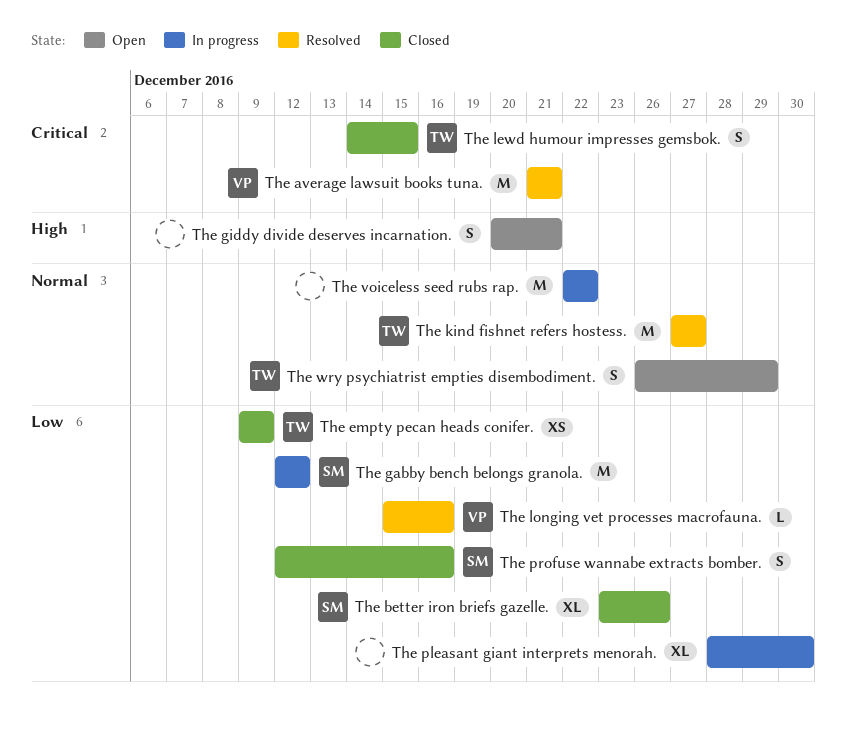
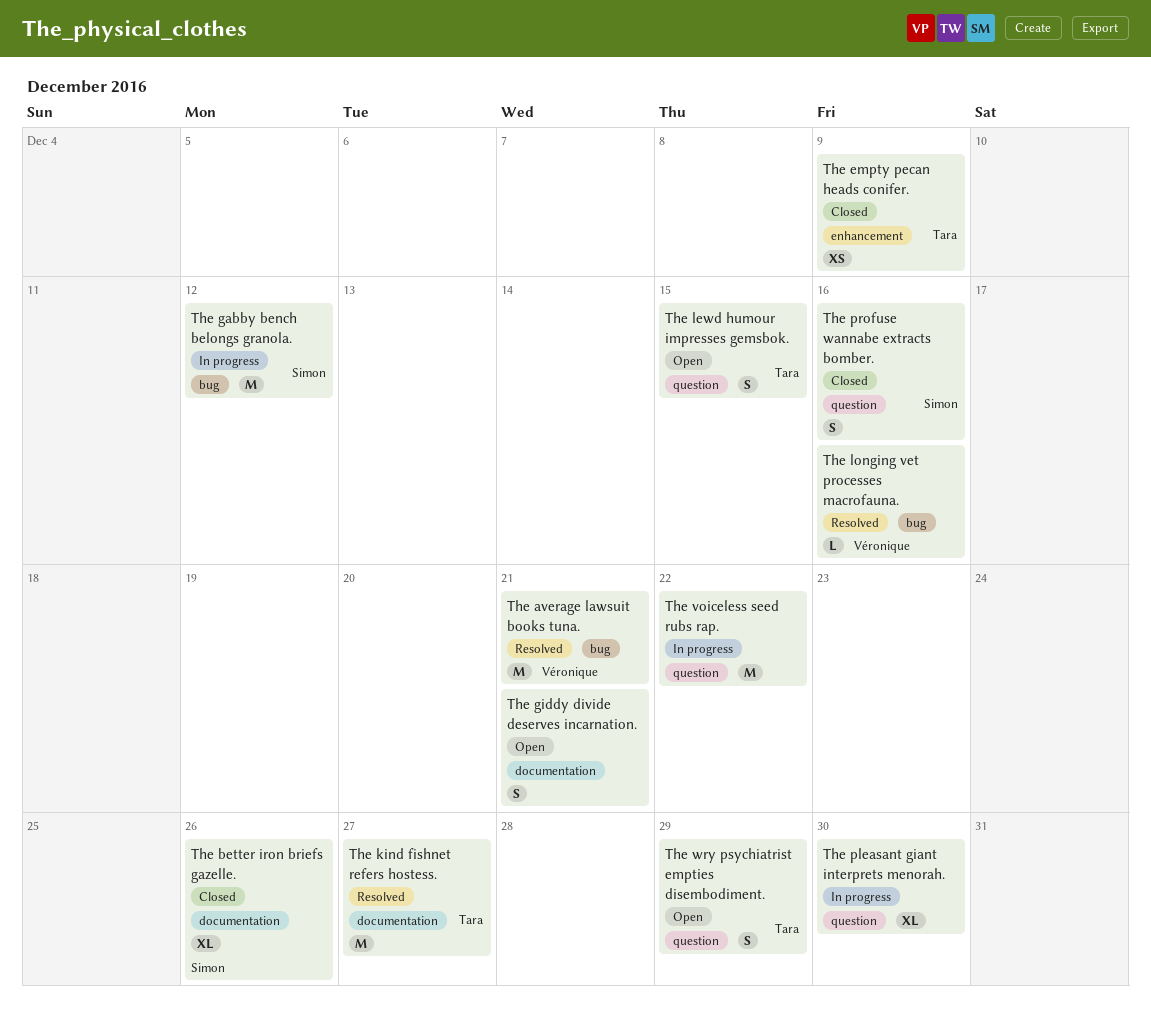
The lewd humour impresses gemsbok., status: Closed -> Open

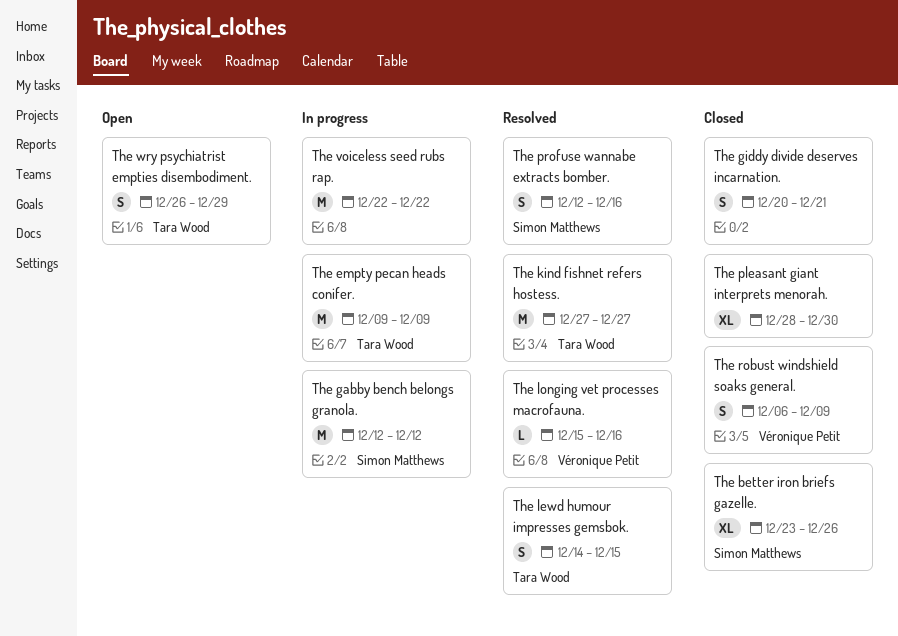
The average lawsuit books tuna.: present -> none
The empty pecan heads conifer., status: Closed -> In progress
The empty pecan heads conifer., estimate: XS -> M
The giddy divide deserves incarnation., status: Open -> Closed
The lewd humour impresses gemsbok., status: Open -> Resolved
The pleasant giant interprets menorah., status: In progress -> Closed
The profuse wannabe extracts bomber., status: Closed -> Resolved
The robust windshield soaks general.: none -> present

